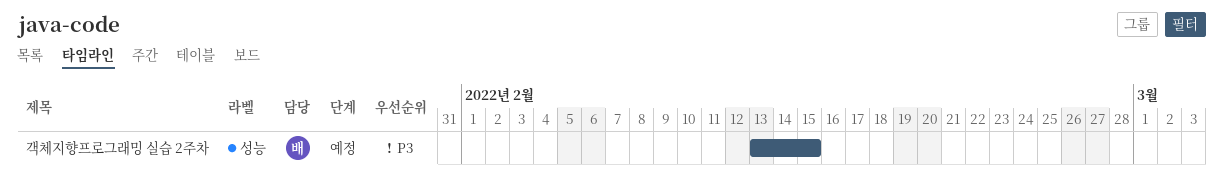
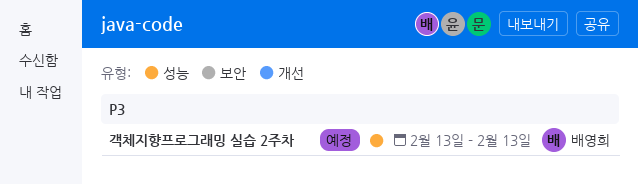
객체지향프로그래밍 실습 2주차, due: Feb 15 -> Feb 13

